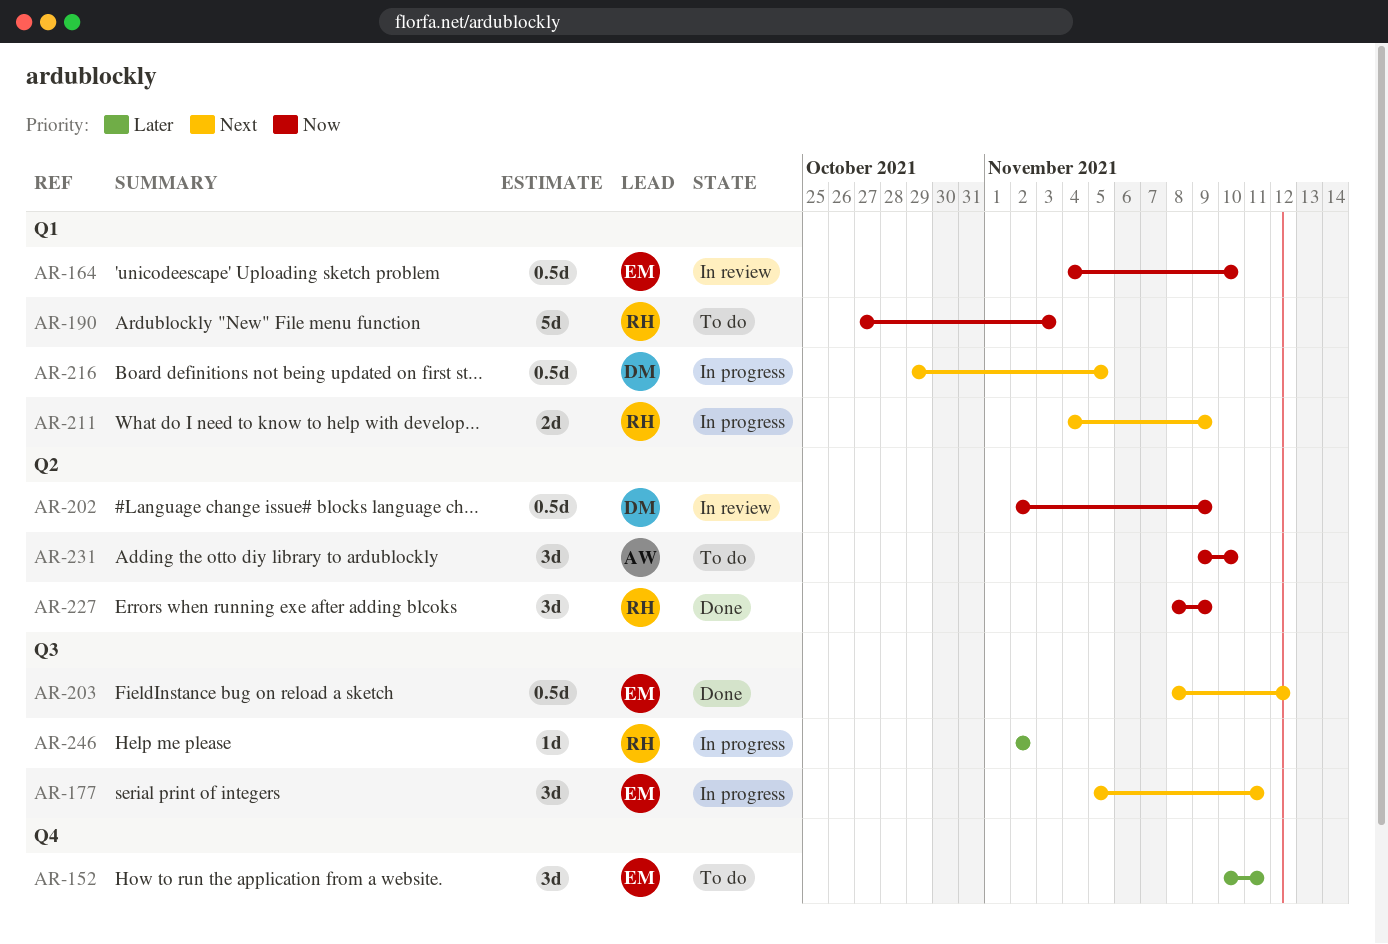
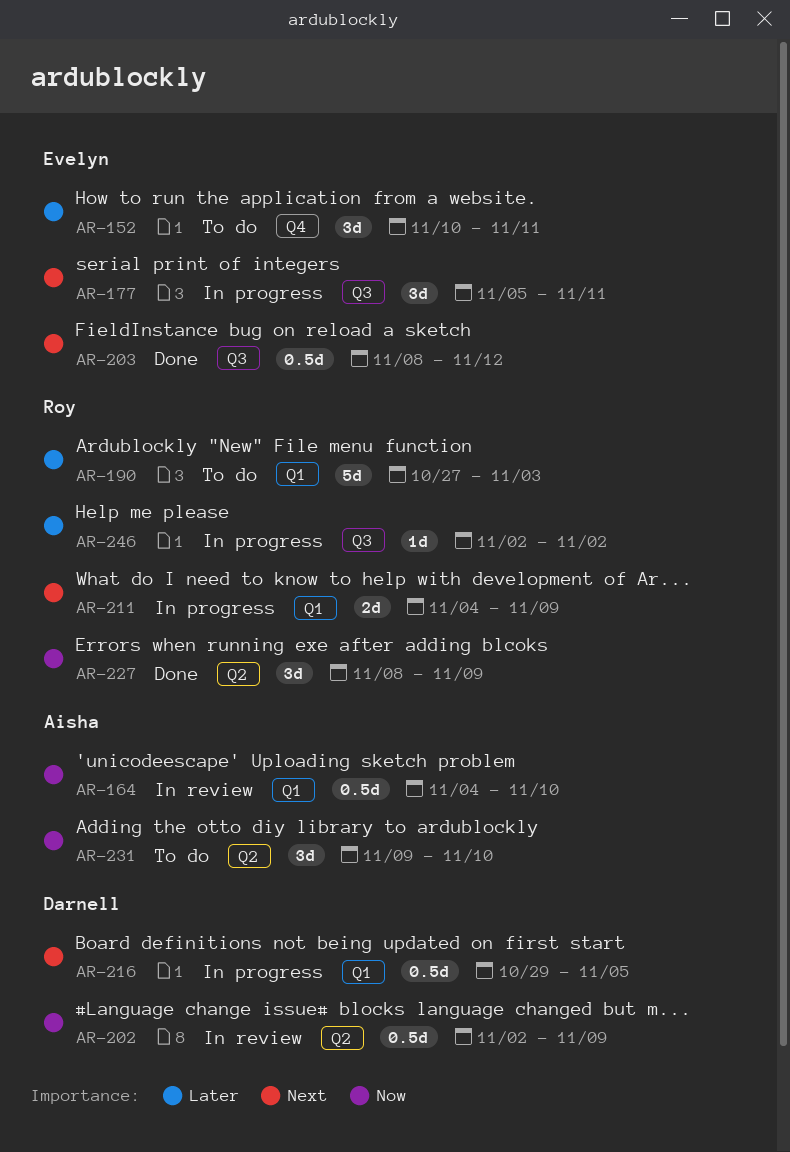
AR-164, owner: Evelyn -> Aisha
AR-190, priority: Now -> Later

